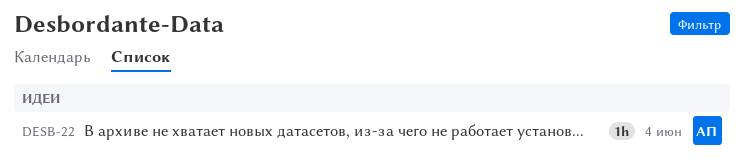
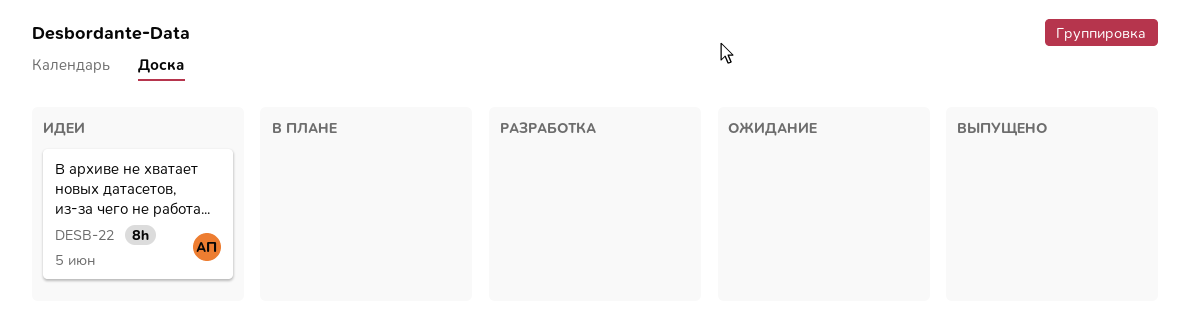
DESB-22, estimate: 1h -> 8h
DESB-22, due: Jun 4 -> Jun 5

